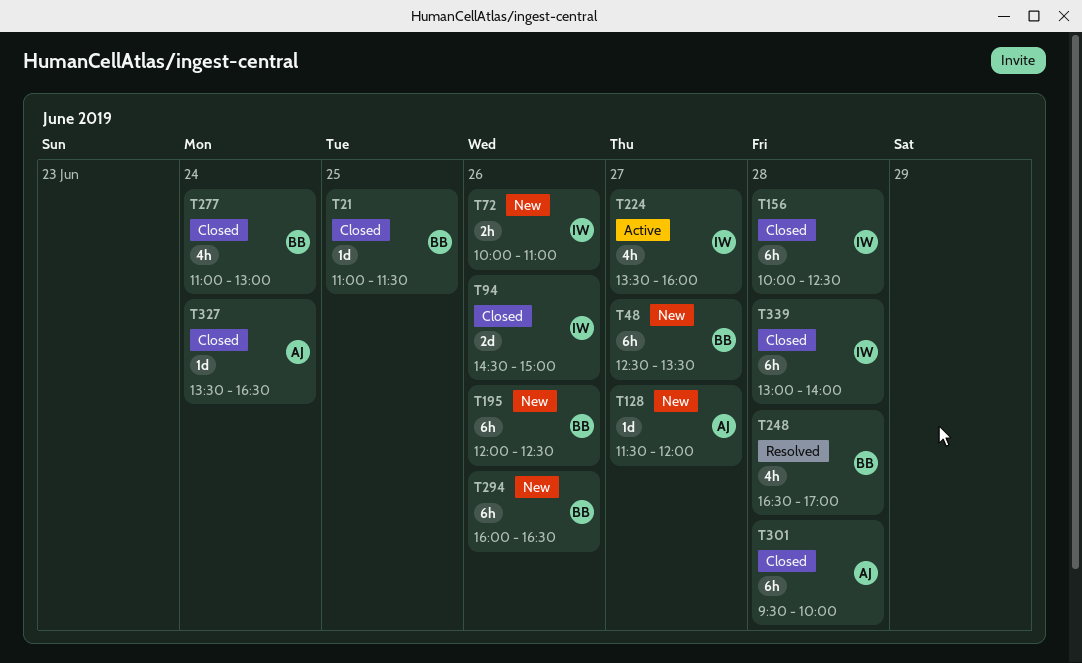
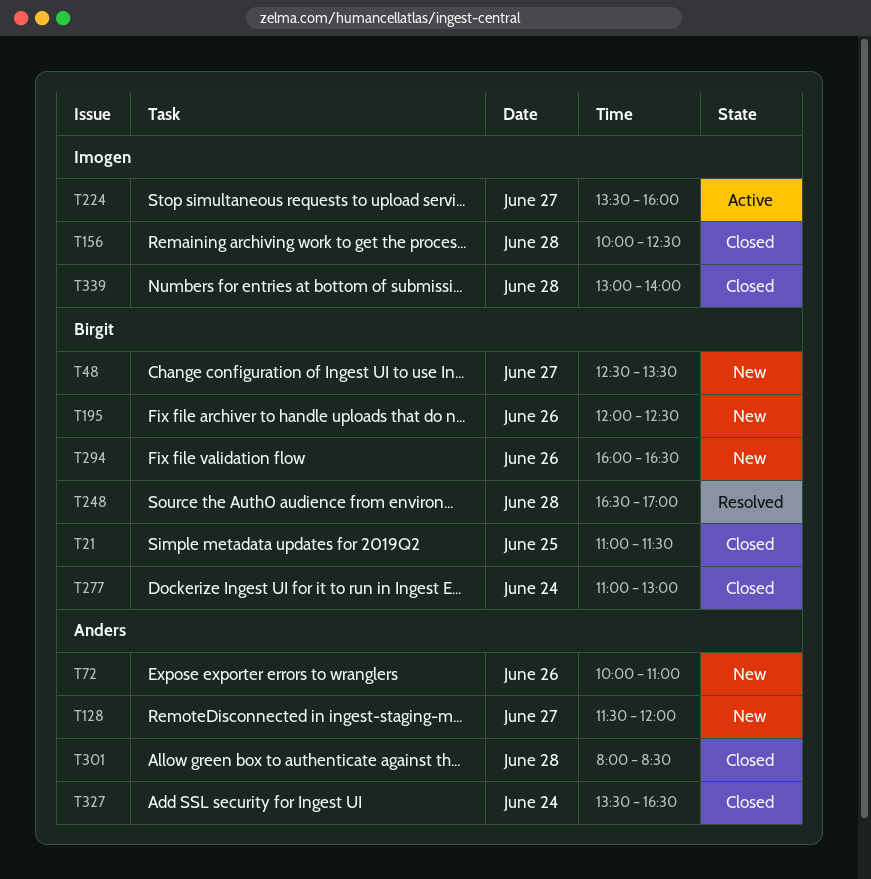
T72, owner: Imogen -> Anders
T94: present -> none
T301, begins: 09:30 -> 08:00
T301, ends: 10:00 -> 08:30

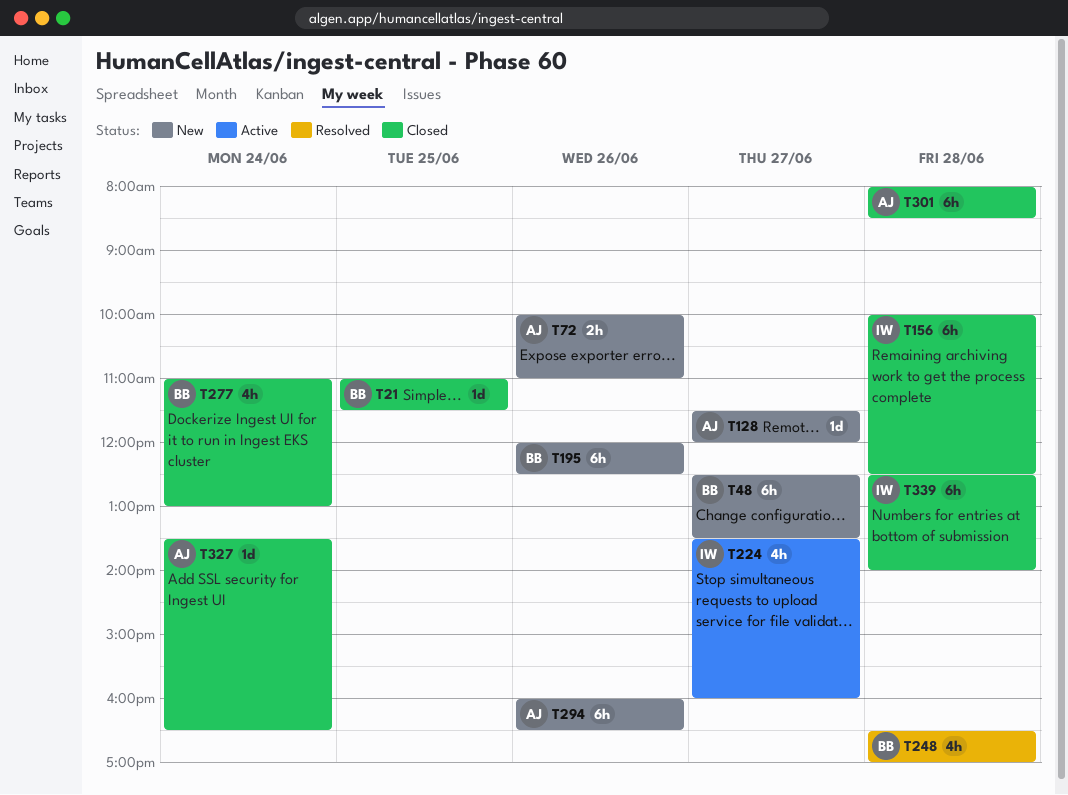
T294, owner: Birgit -> Anders
T339, begins: 13:00 -> 12:30

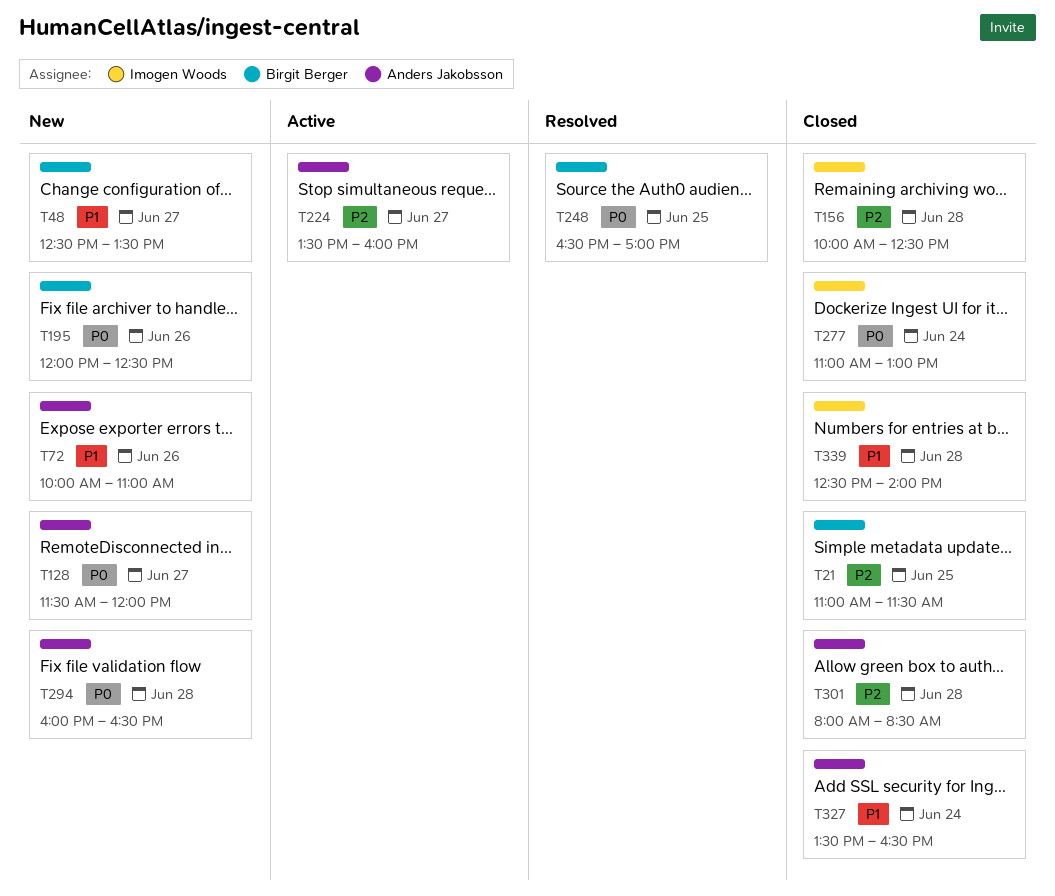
T224, owner: Imogen Woods -> Anders Jakobsson
T248, day: Jun 28 -> Jun 25
T277, owner: Birgit Berger -> Imogen Woods
T294, day: Jun 26 -> Jun 28

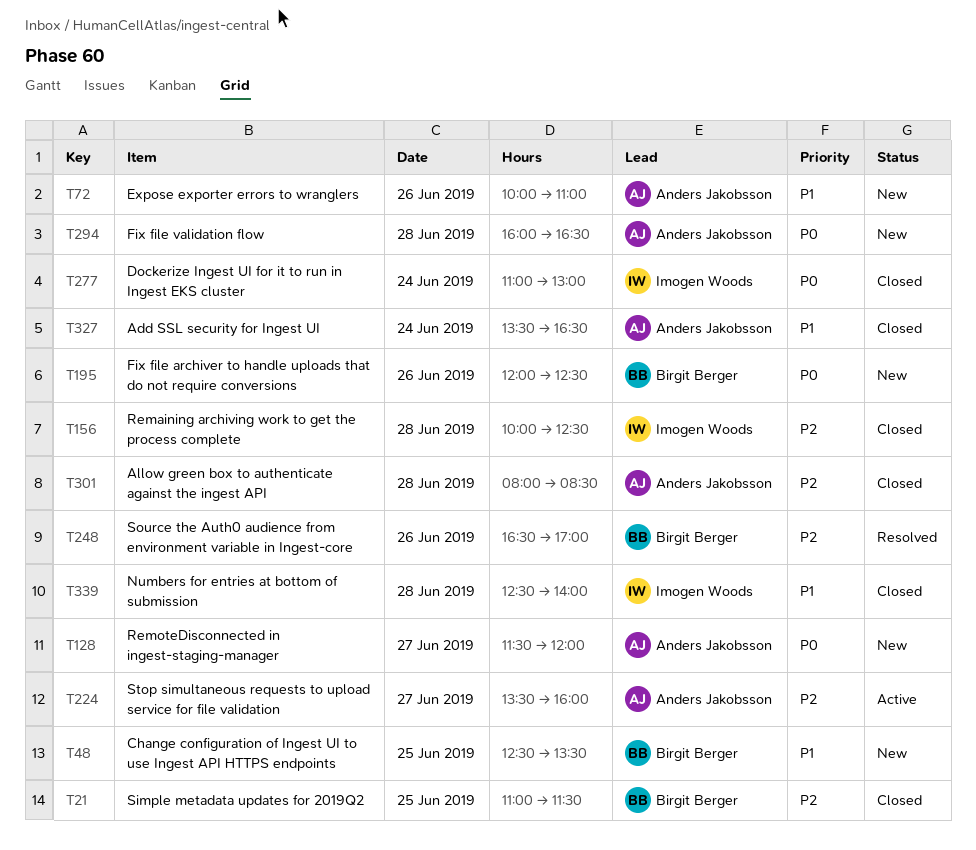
T48, day: Jun 27 -> Jun 25
T248, priority: P0 -> P2
T248, day: Jun 25 -> Jun 26

